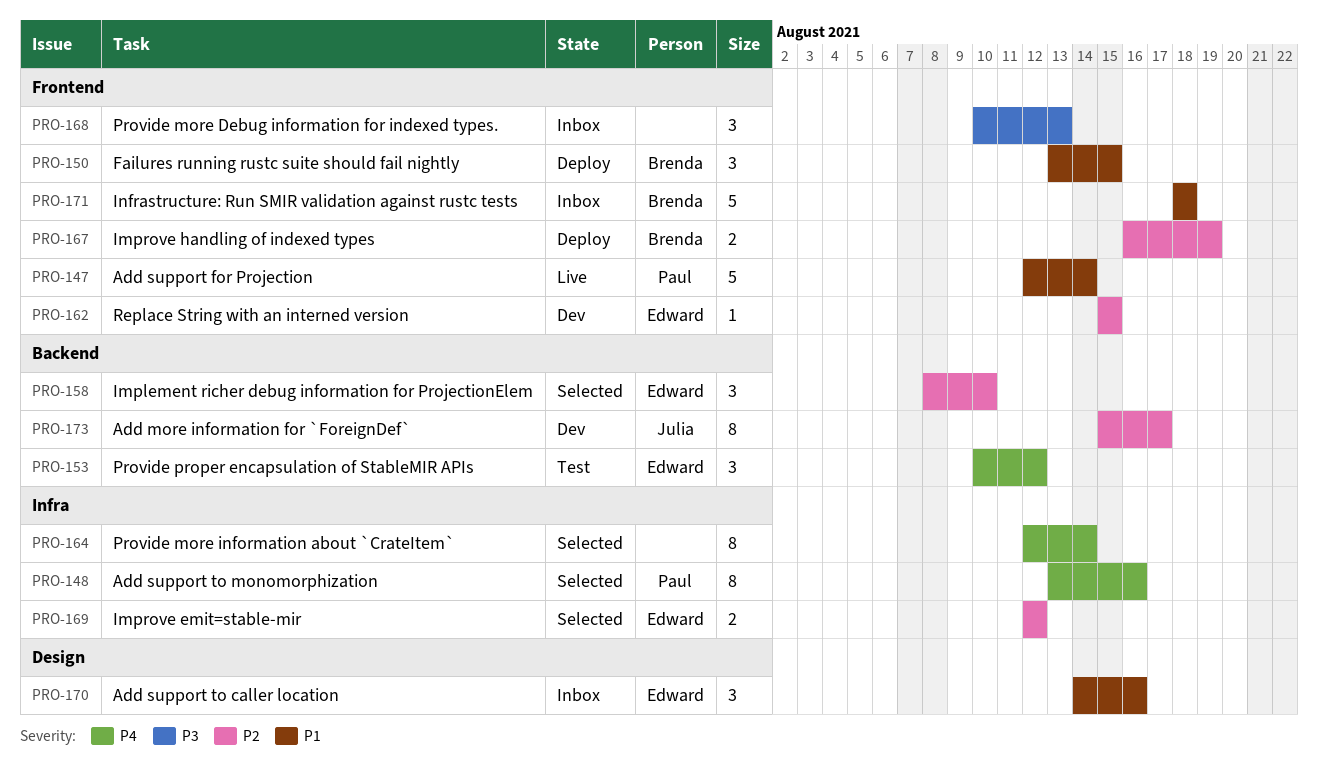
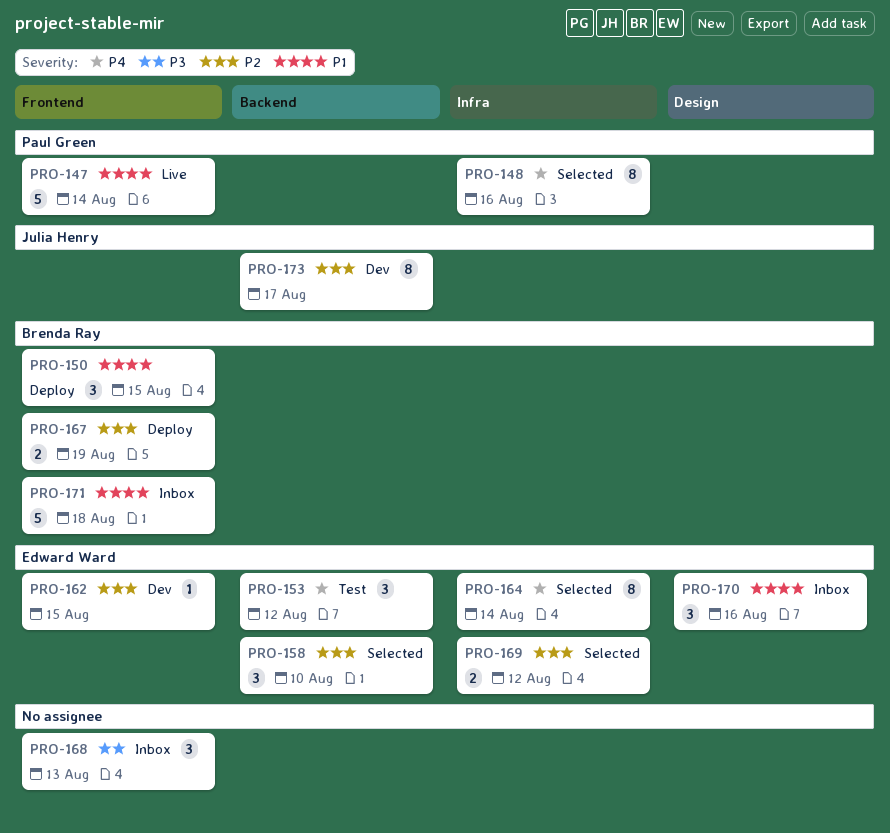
PRO-164, owner: none -> Edward Ward

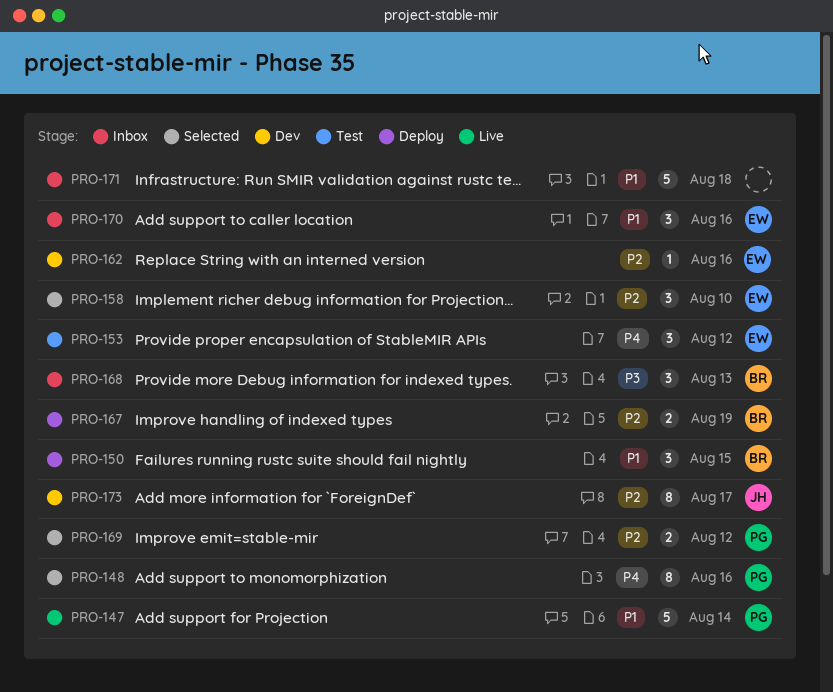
PRO-162, due: Aug 15 -> Aug 16
PRO-164: present -> none
PRO-168, owner: none -> Brenda Ray
PRO-169, owner: Edward Ward -> Paul Green
PRO-171, owner: Brenda Ray -> none

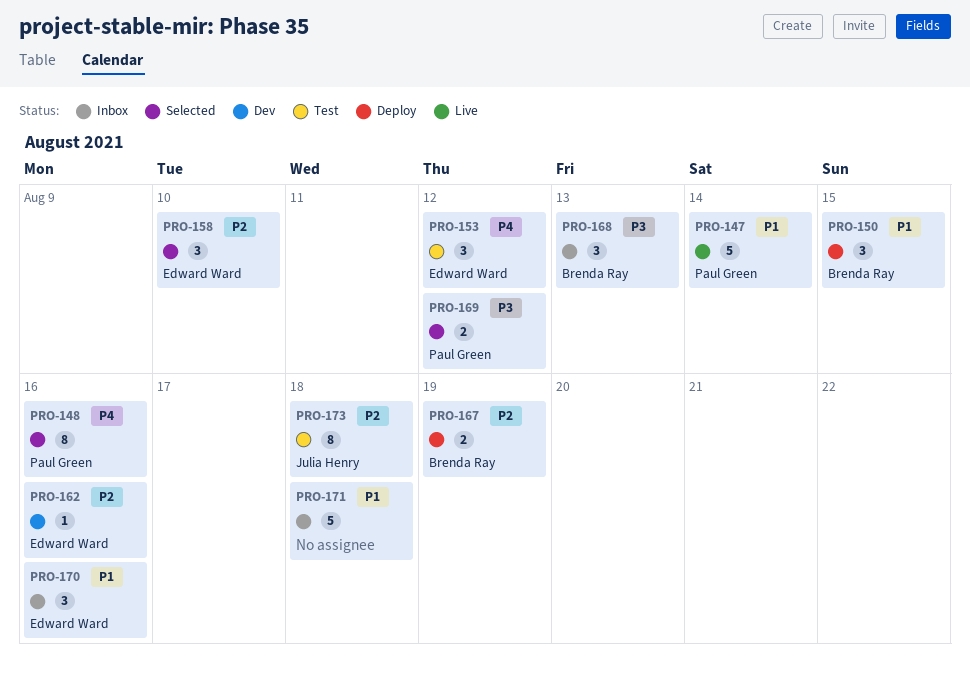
PRO-169, priority: P2 -> P3
PRO-173, status: Dev -> Test
PRO-173, due: Aug 17 -> Aug 18

